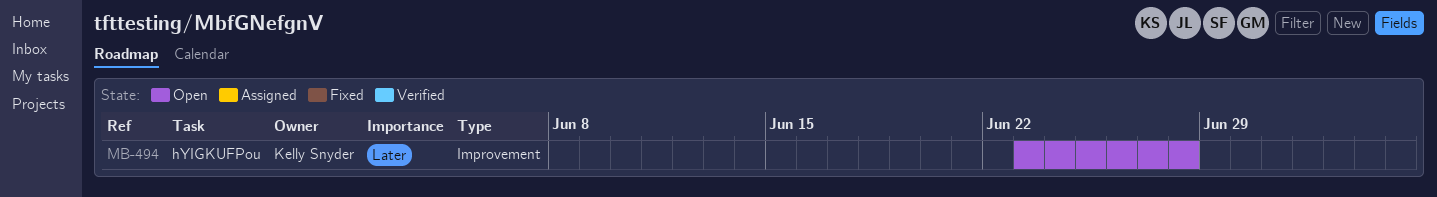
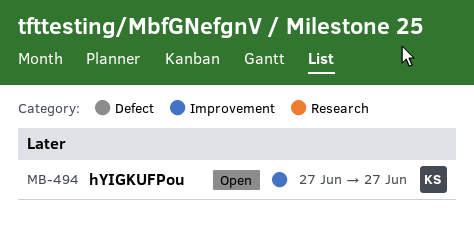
MB-494, start: Jun 23 -> Jun 27
MB-494, due: Jun 28 -> Jun 27

